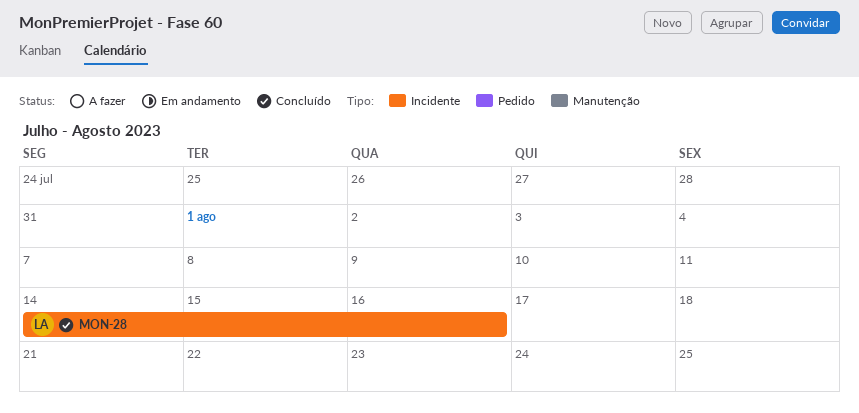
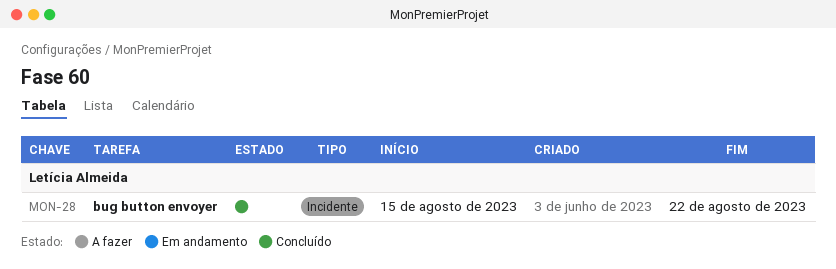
MON-28, start: Aug 14 -> Aug 15
MON-28, due: Aug 16 -> Aug 22

